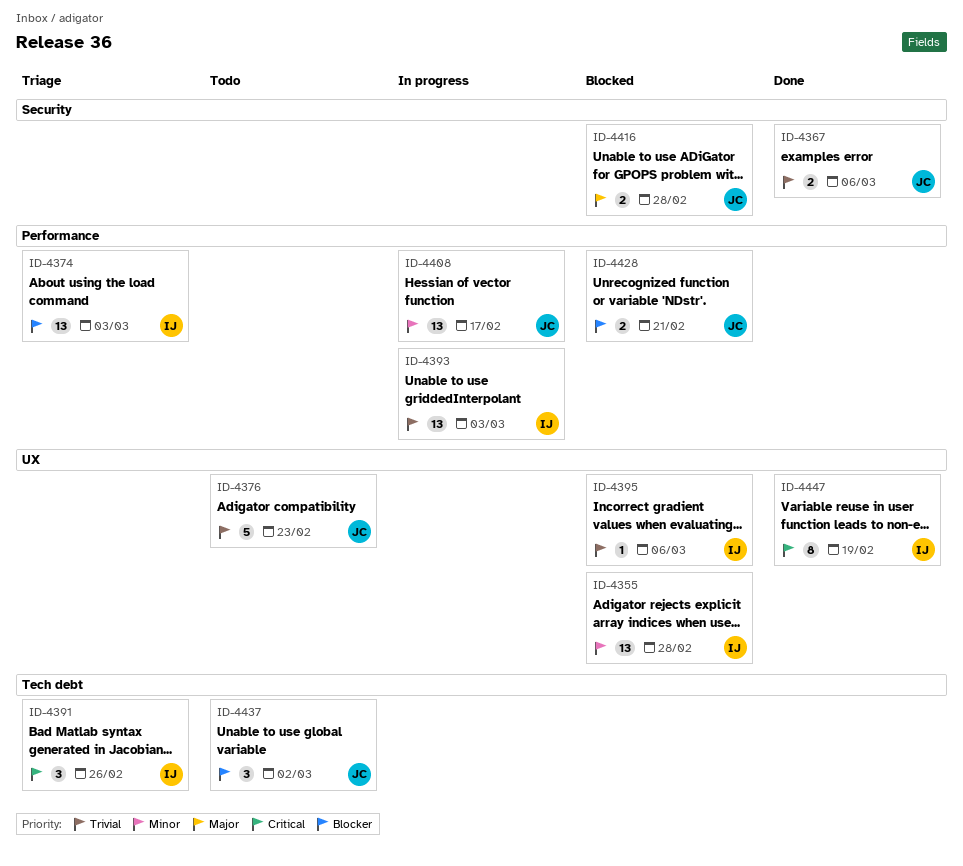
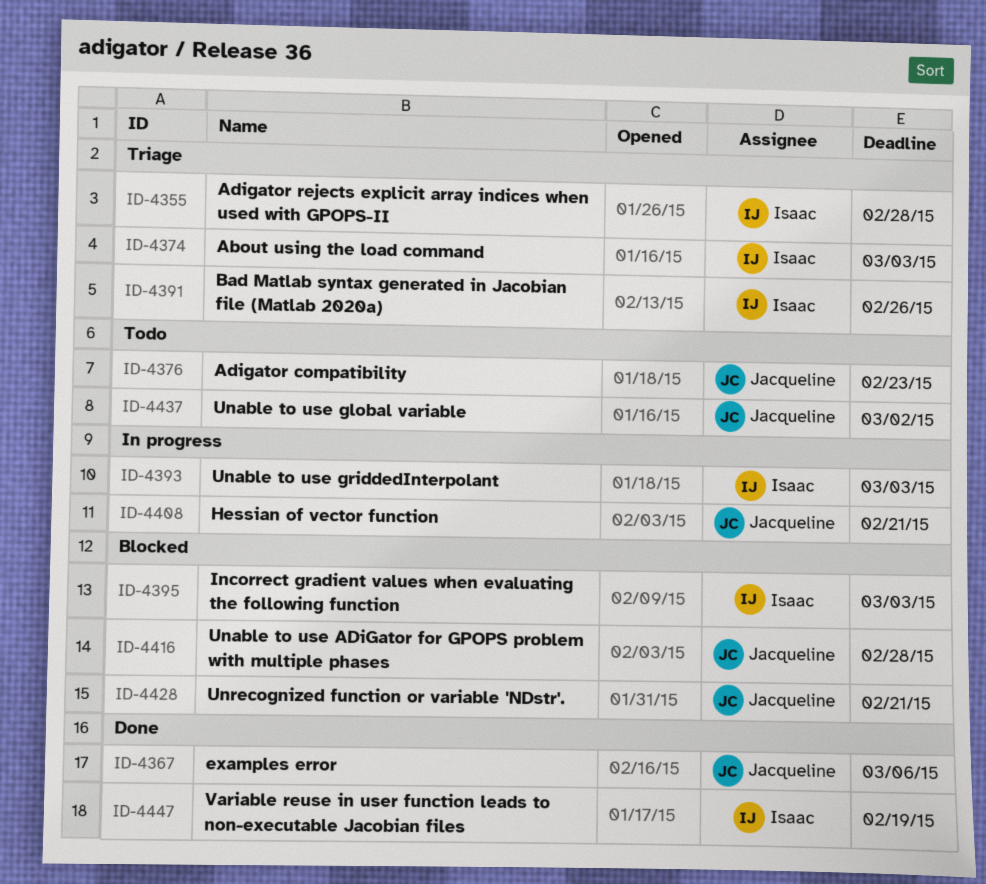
ID-4355, status: Blocked -> Triage
ID-4395, due: Mar 6 -> Mar 3
ID-4408, due: Feb 17 -> Feb 21

